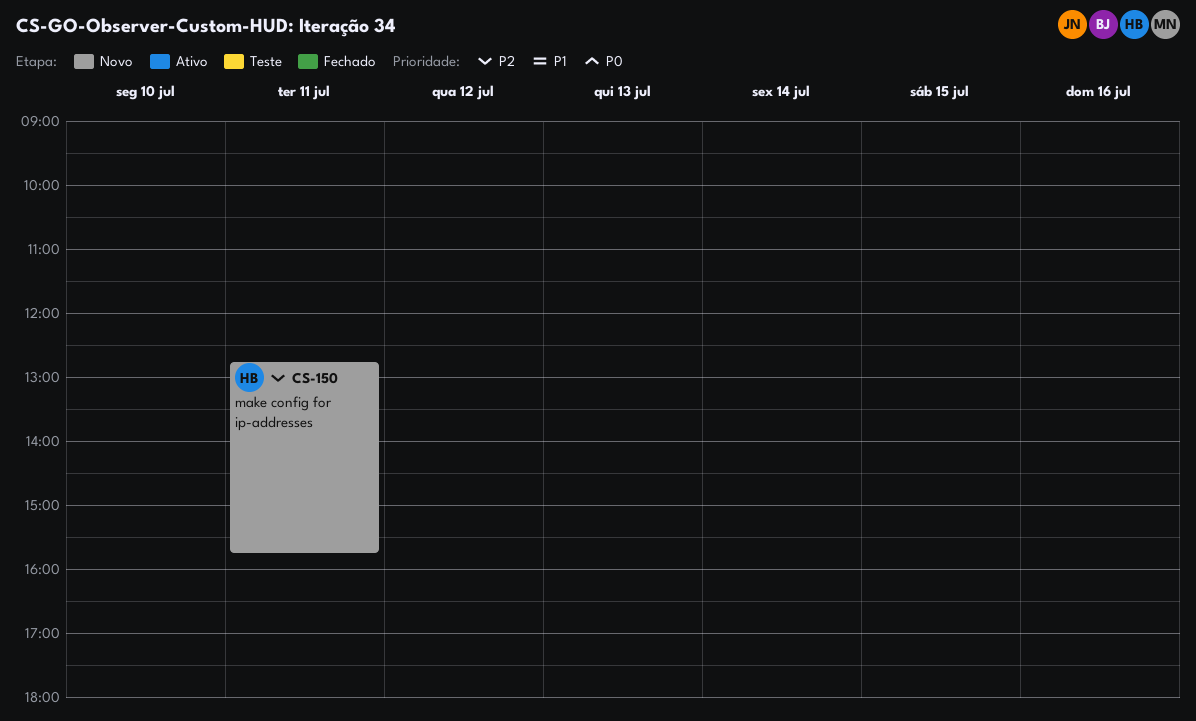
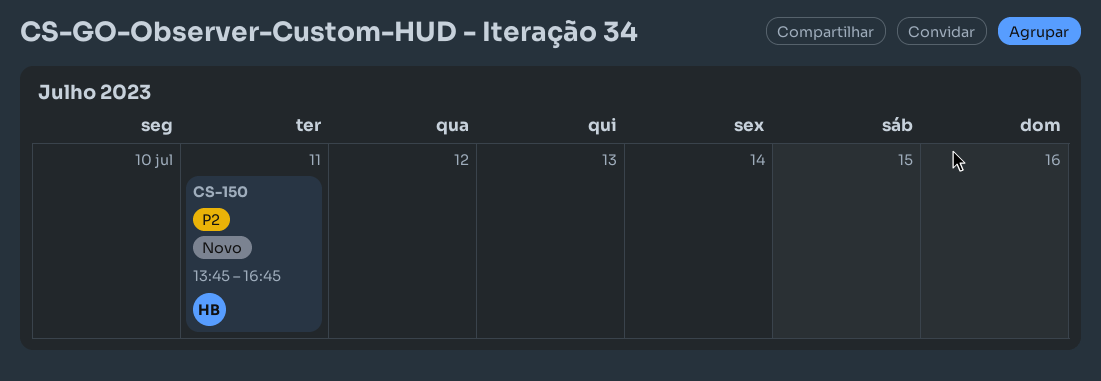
CS-150, begins: 12:45 -> 13:45
CS-150, ends: 15:45 -> 16:45

